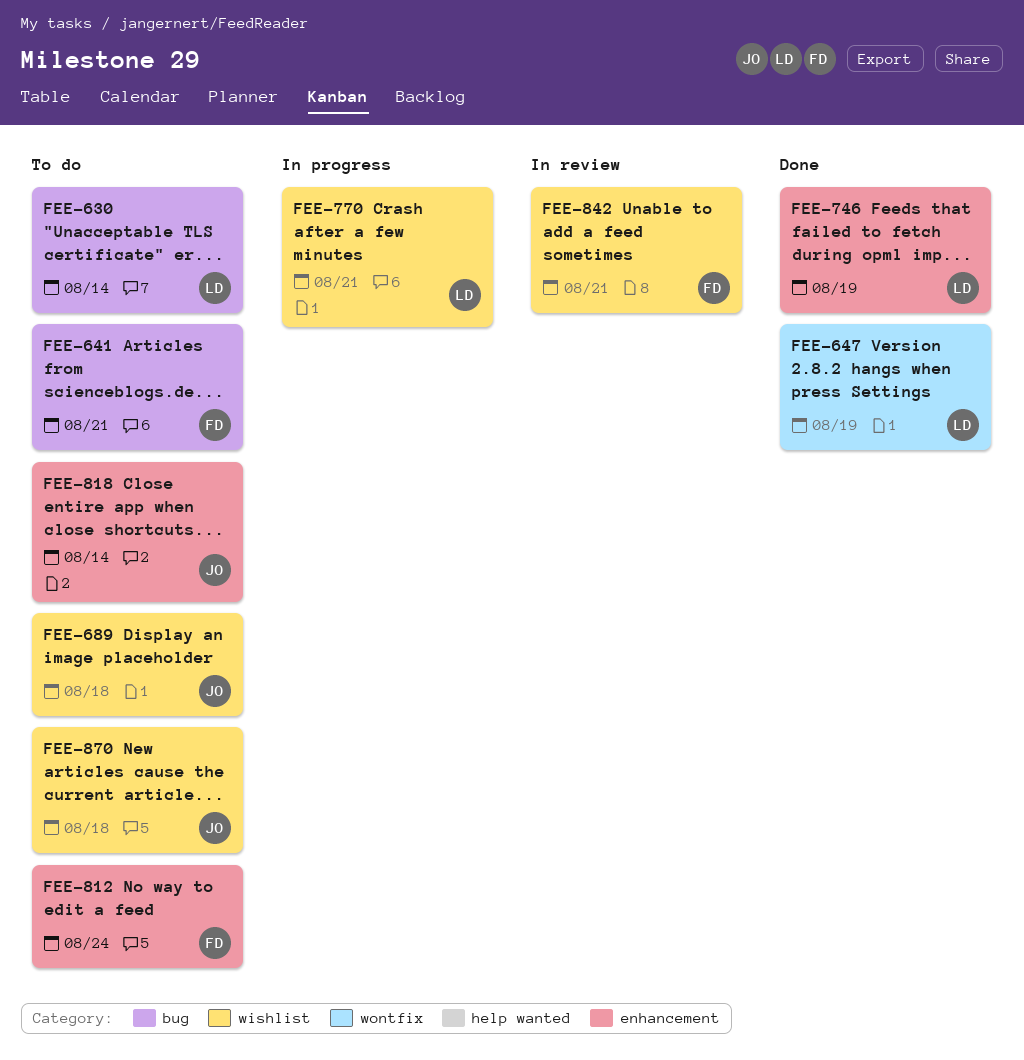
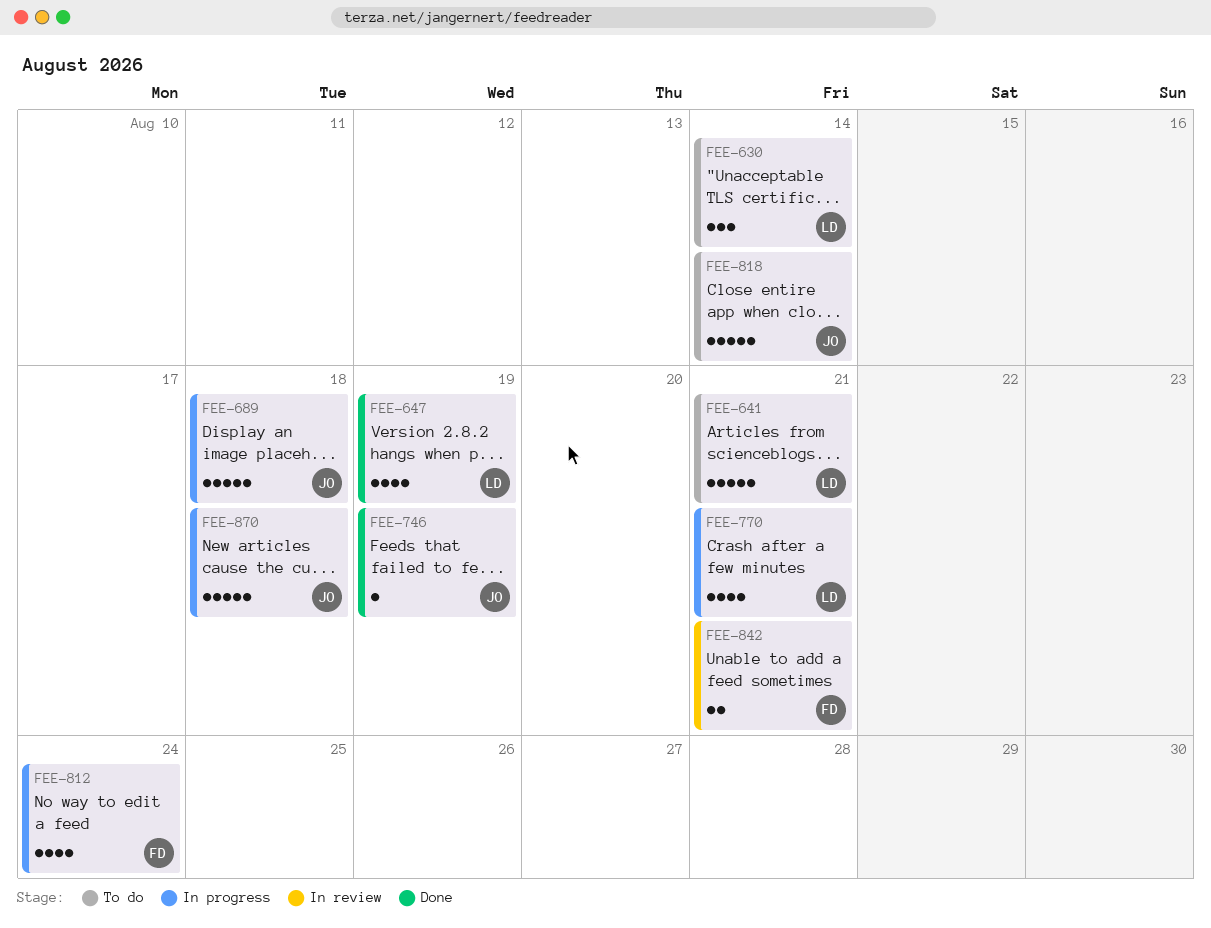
FEE-641, owner: FD -> LD
FEE-689, status: To do -> In progress
FEE-746, owner: LD -> JO
FEE-812, status: To do -> In progress
FEE-870, status: To do -> In progress

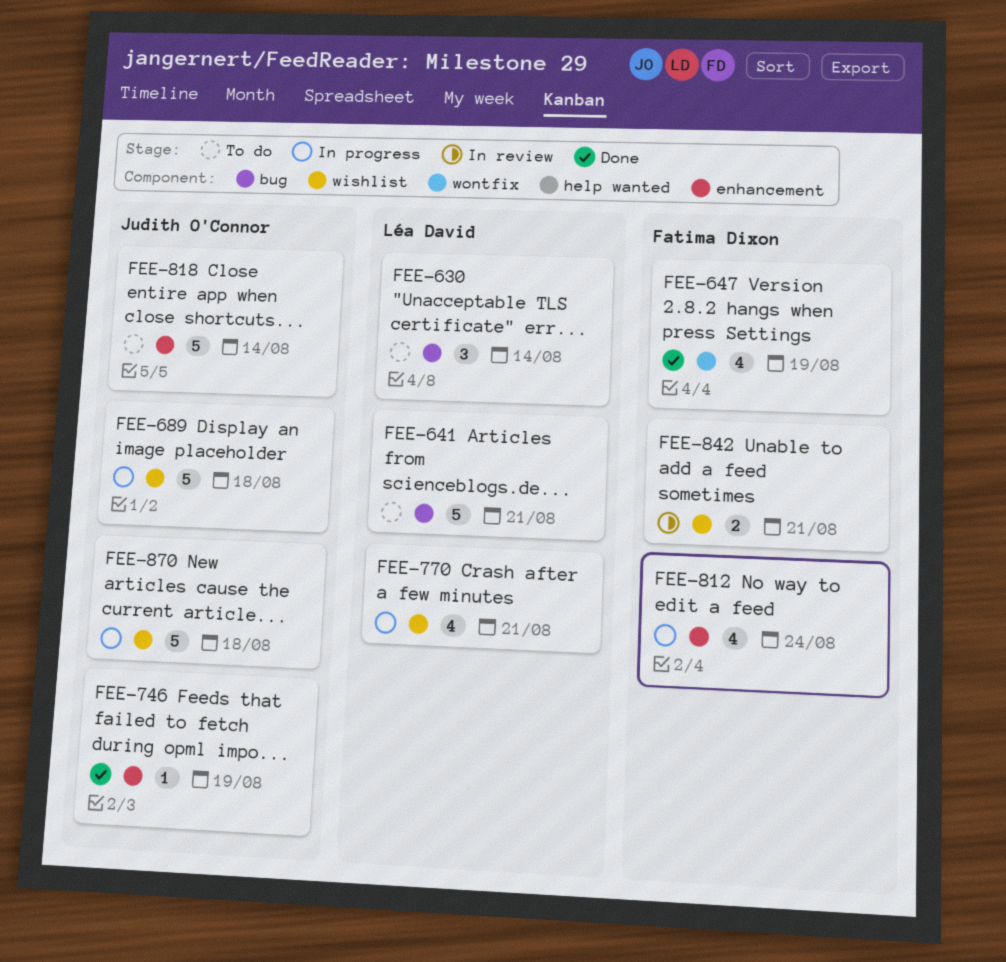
FEE-647, owner: Léa David -> Fatima Dixon

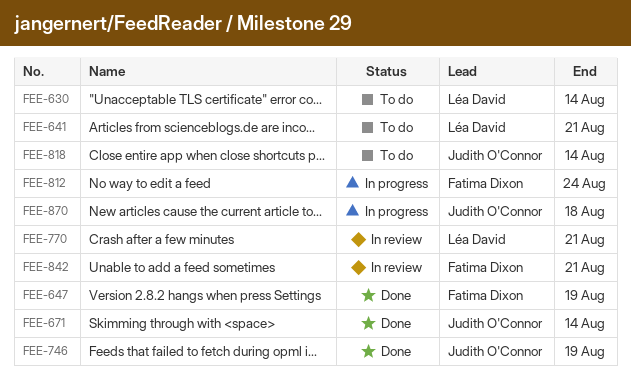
FEE-671: none -> present
FEE-689: present -> none
FEE-770, status: In progress -> In review

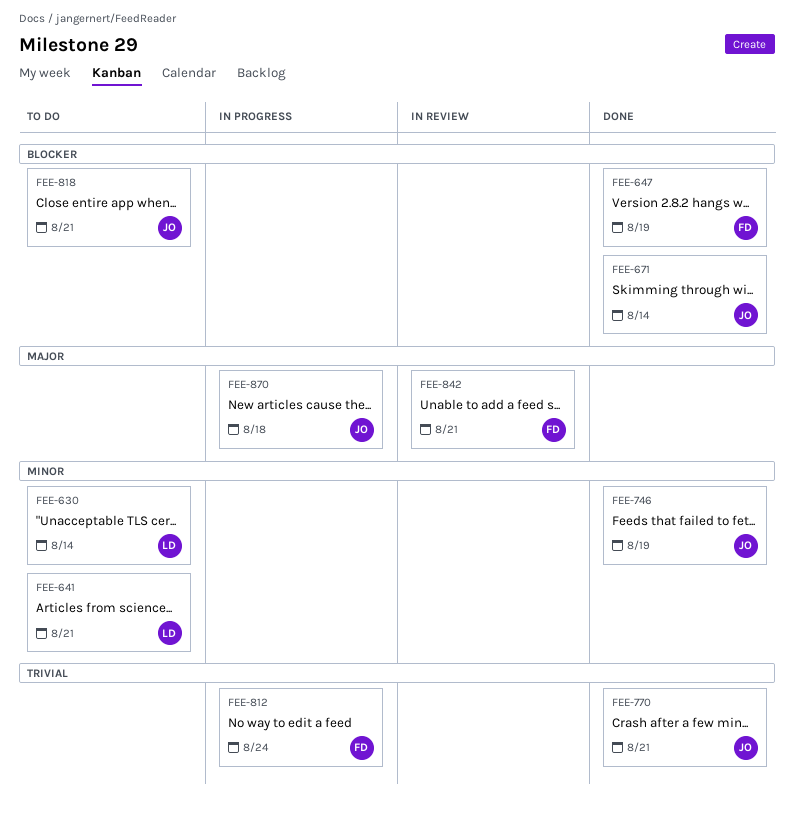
FEE-770, status: In review -> Done
FEE-770, owner: Léa David -> Judith O'Connor
FEE-818, due: Aug 14 -> Aug 21

